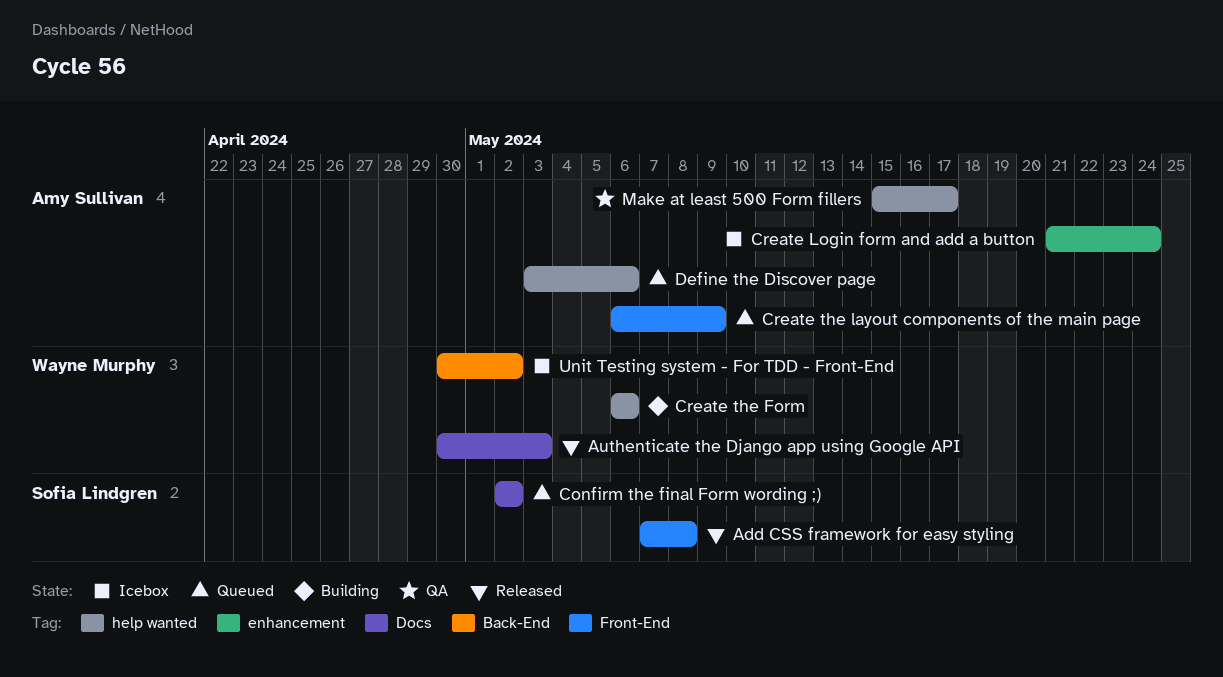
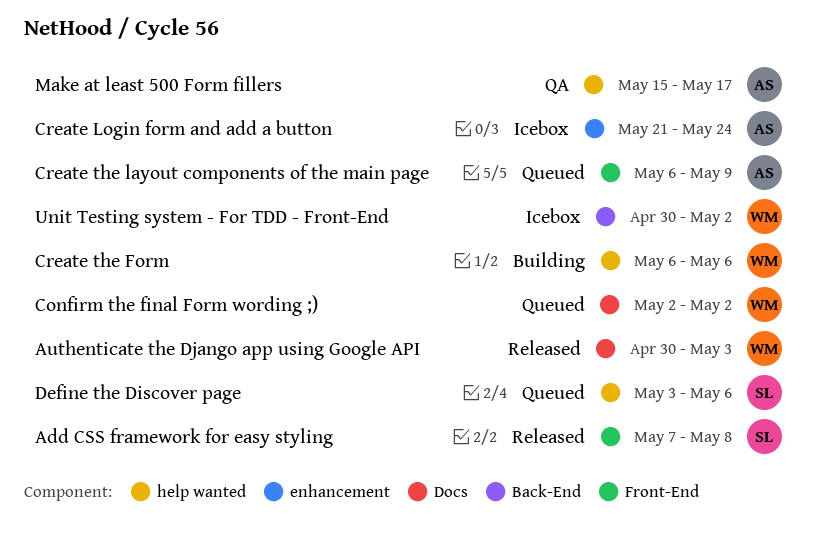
Confirm the final Form wording ;), owner: Sofia Lindgren -> Wayne Murphy
Define the Discover page, owner: Amy Sullivan -> Sofia Lindgren

